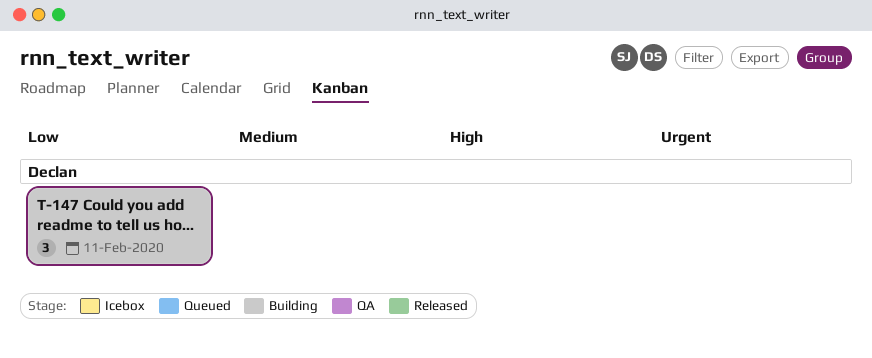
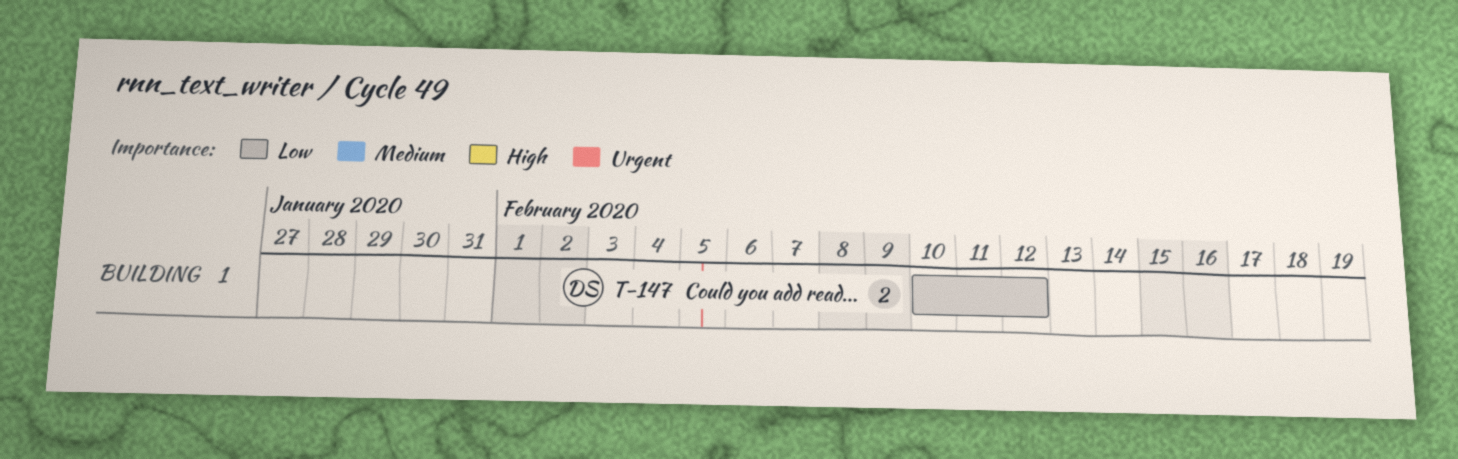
T-147, estimate: 3 -> 2
T-147, due: Feb 11 -> Feb 12

